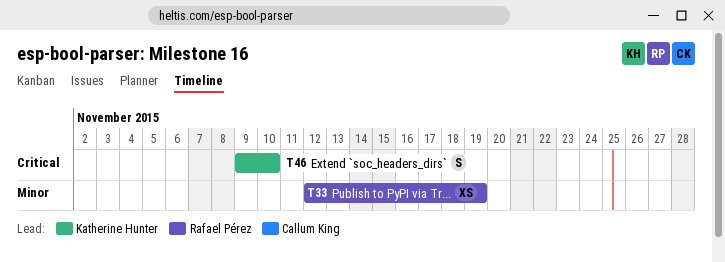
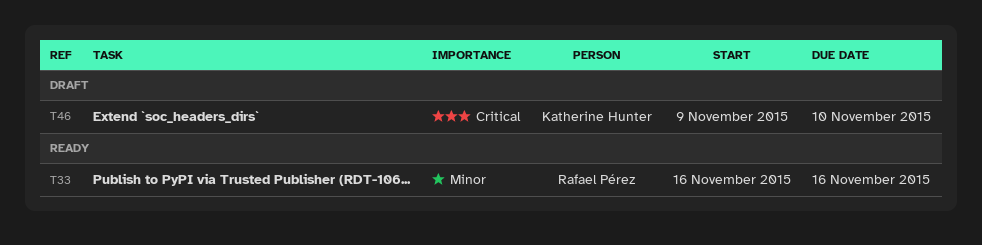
T33, start: Nov 12 -> Nov 16
T33, due: Nov 19 -> Nov 16

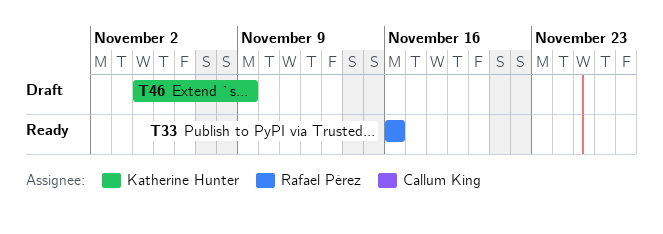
T46, start: Nov 9 -> Nov 4
T46, due: Nov 10 -> Nov 9

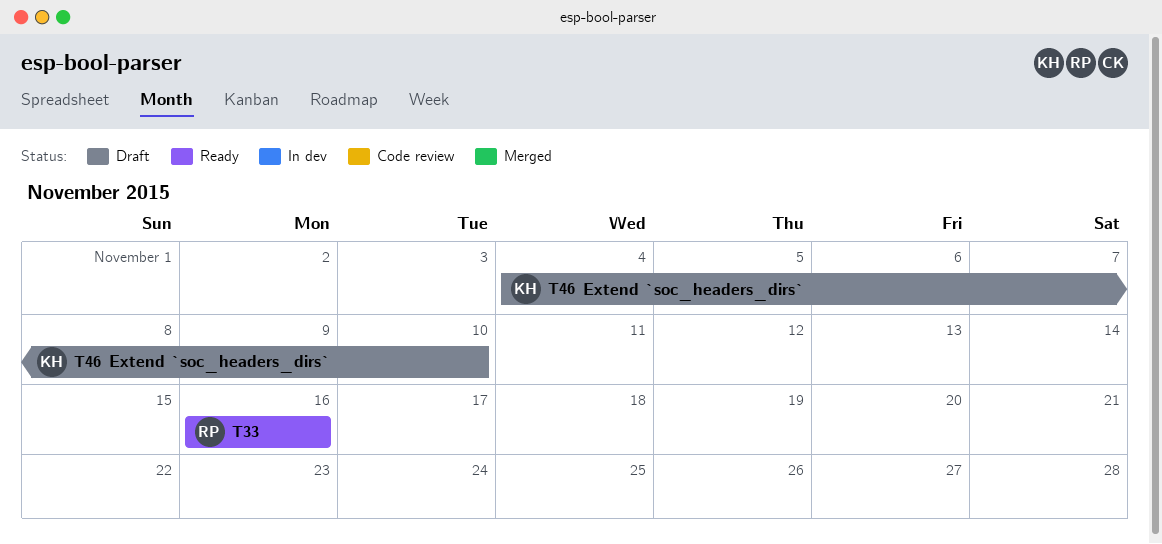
T46, due: Nov 9 -> Nov 10

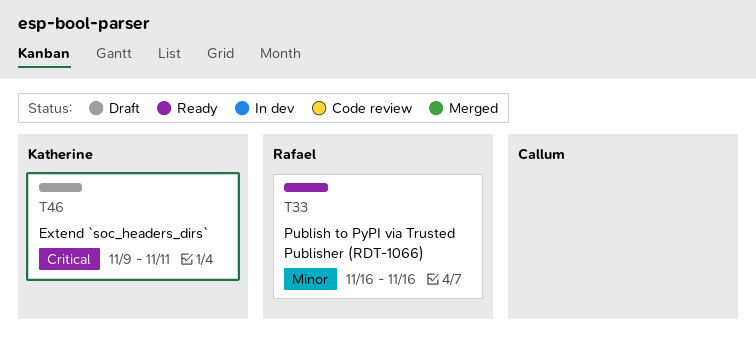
T46, start: Nov 4 -> Nov 9
T46, due: Nov 10 -> Nov 11

